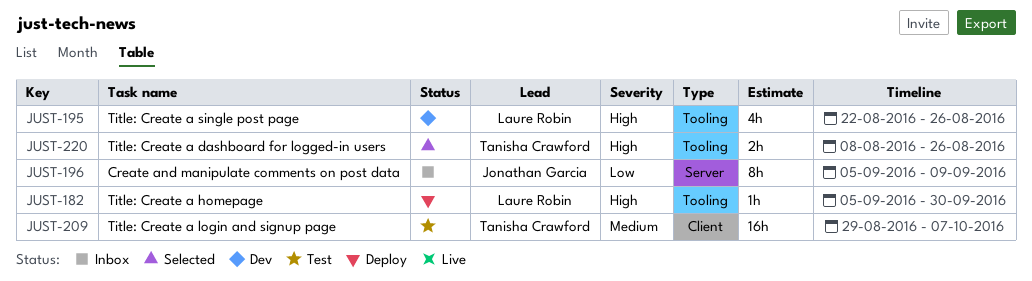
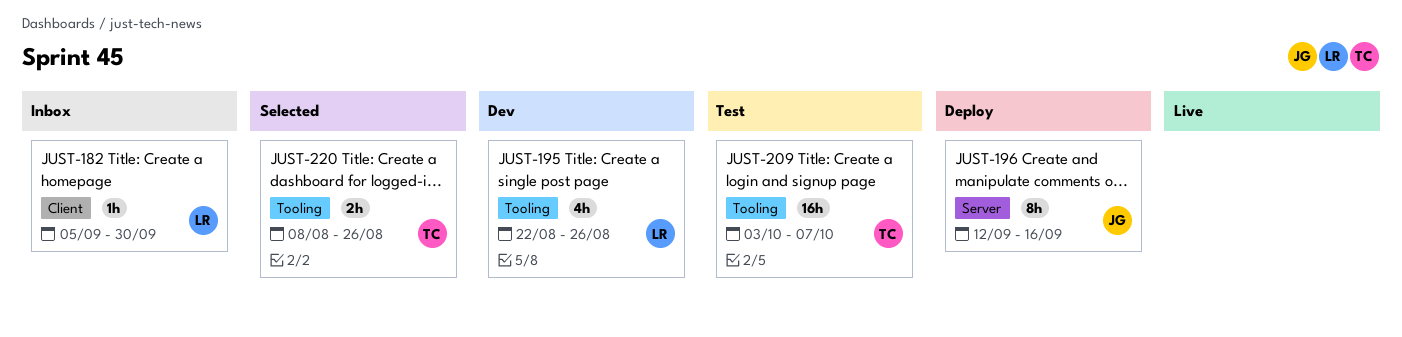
JUST-182, status: Deploy -> Inbox
JUST-182, label: Tooling -> Client
JUST-196, status: Inbox -> Deploy
JUST-196, start: Sep 5 -> Sep 12
JUST-196, due: Sep 9 -> Sep 16
JUST-209, label: Client -> Tooling
JUST-209, start: Aug 29 -> Oct 3

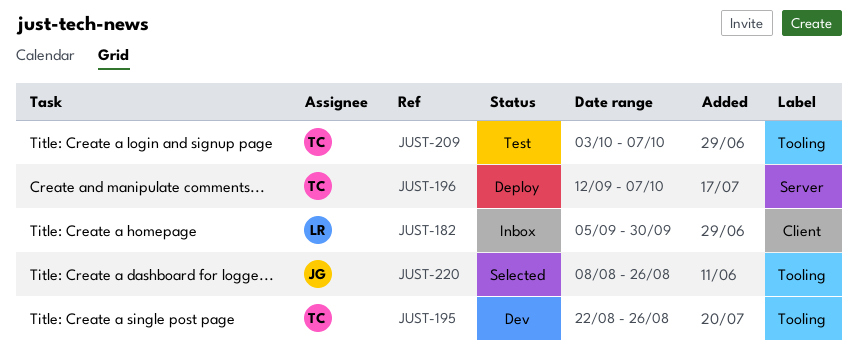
JUST-195, owner: LR -> TC
JUST-196, owner: JG -> TC
JUST-196, due: Sep 16 -> Oct 7
JUST-220, owner: TC -> JG

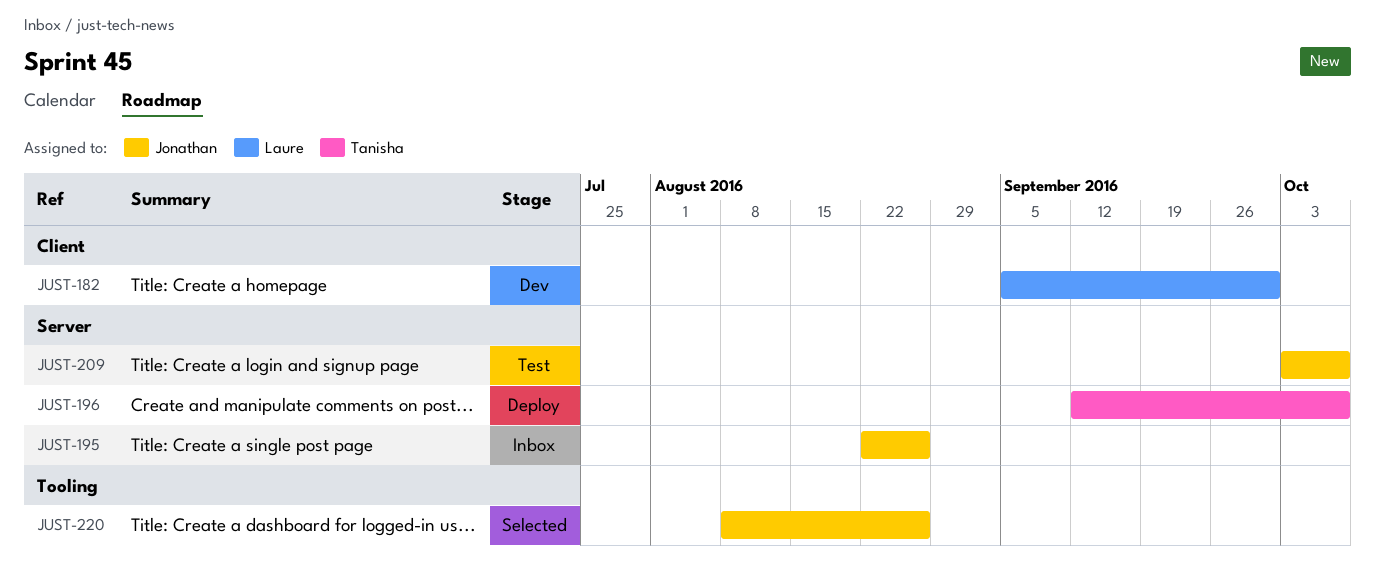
JUST-182, status: Inbox -> Dev
JUST-195, status: Dev -> Inbox
JUST-195, owner: Tanisha -> Jonathan
JUST-195, label: Tooling -> Server
JUST-209, owner: Tanisha -> Jonathan
JUST-209, label: Tooling -> Server

